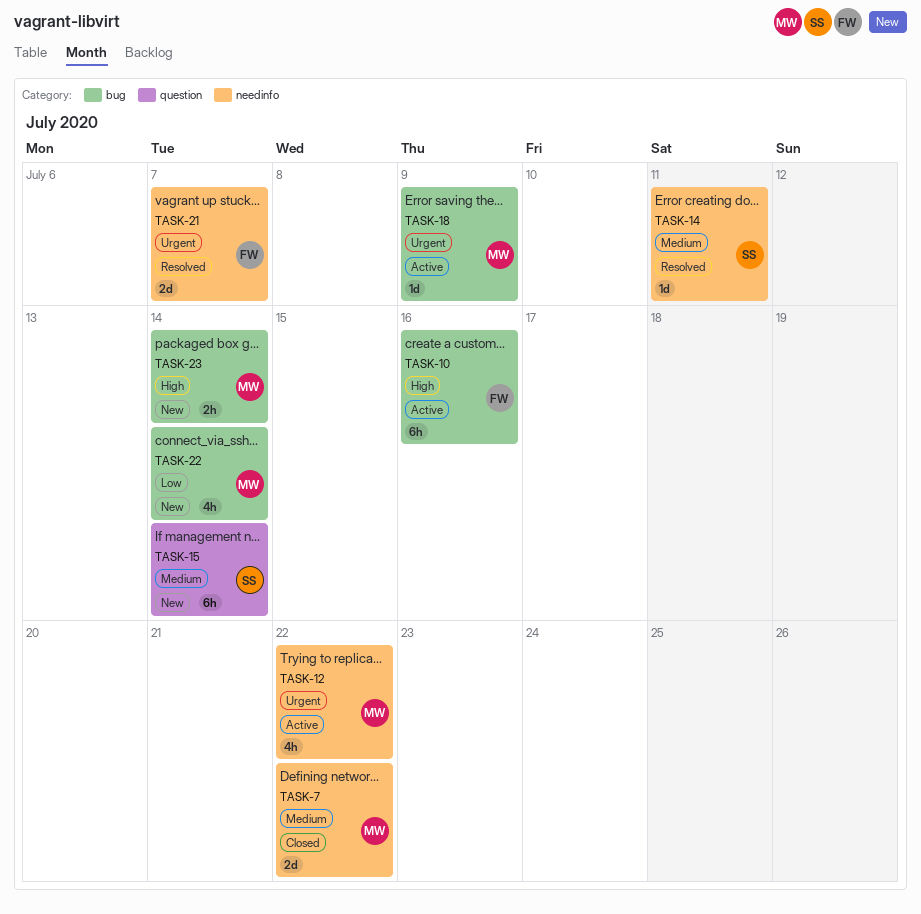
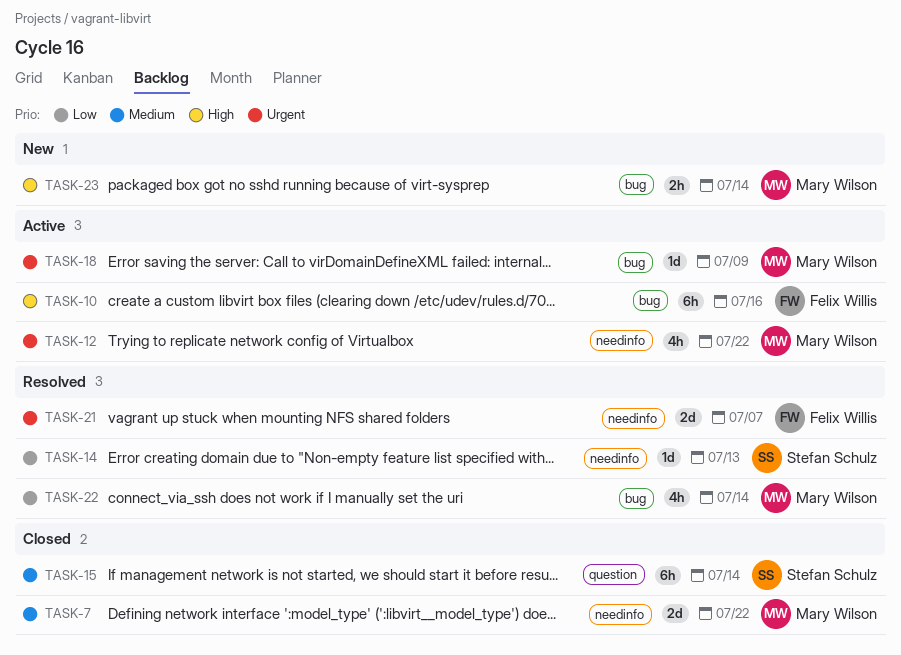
TASK-14, priority: Medium -> Low
TASK-14, due: Jul 11 -> Jul 13
TASK-15, status: New -> Closed
TASK-22, status: New -> Resolved

